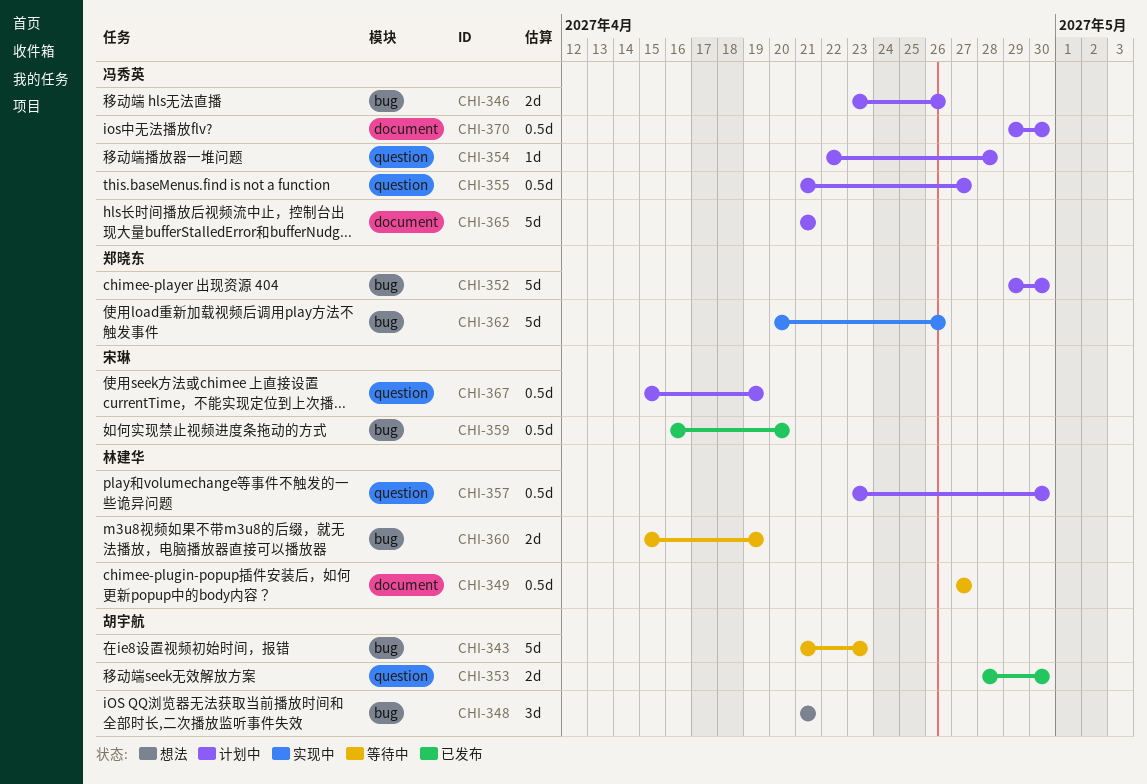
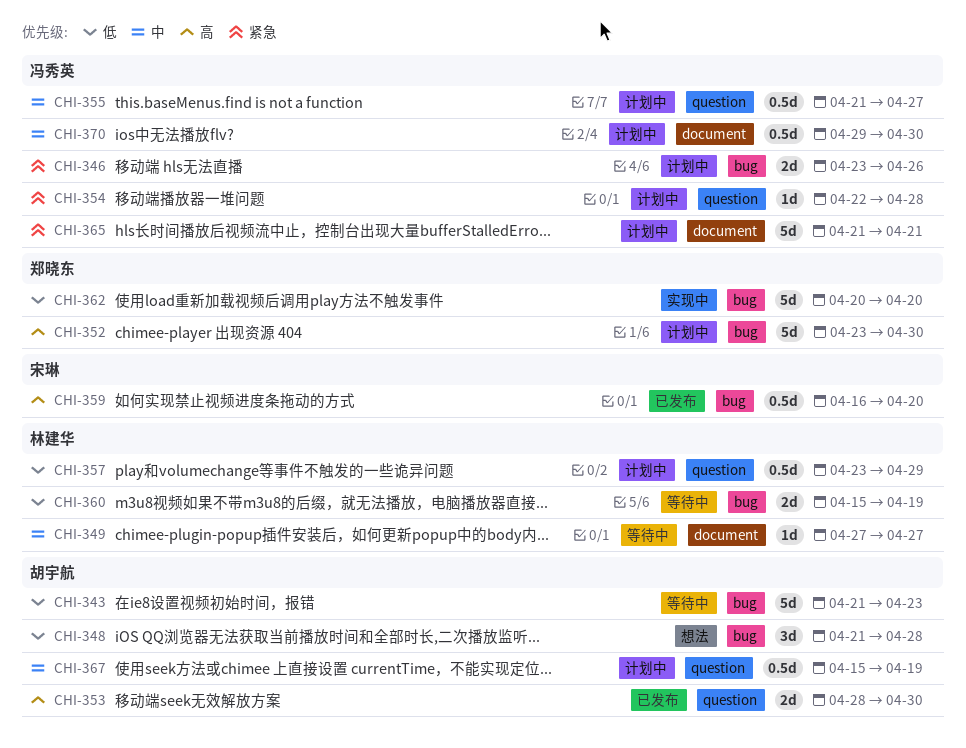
CHI-348, due: Apr 21 -> Apr 28
CHI-349, estimate: 0.5d -> 1d
CHI-352, start: Apr 29 -> Apr 23
CHI-357, due: Apr 30 -> Apr 29
CHI-362, due: Apr 26 -> Apr 20
CHI-367, owner: 宋琳 -> 胡宇航

